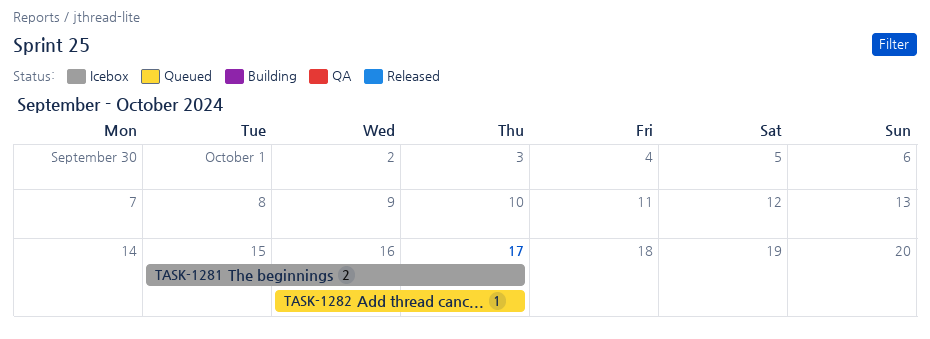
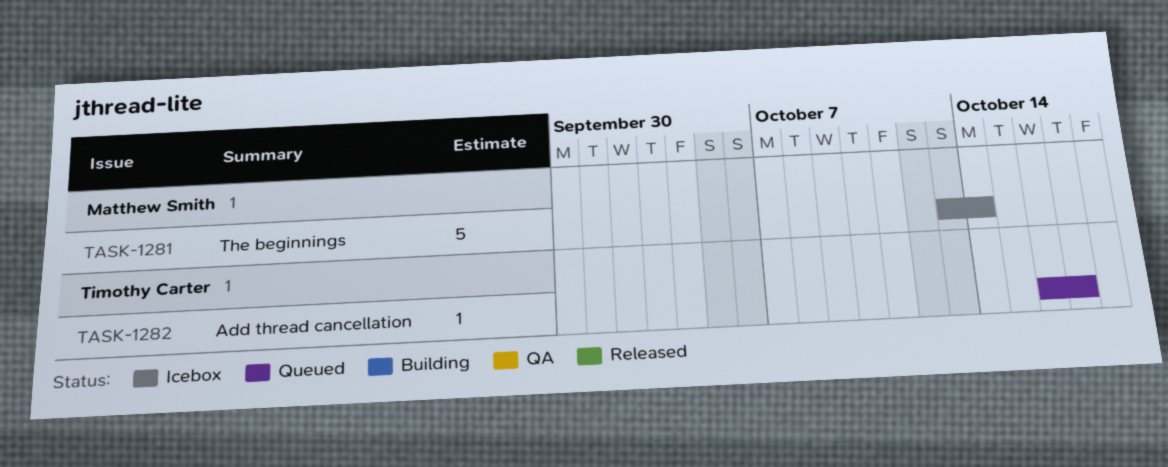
TASK-1281, estimate: 2 -> 5
TASK-1281, start: Oct 15 -> Oct 13
TASK-1281, due: Oct 17 -> Oct 14

